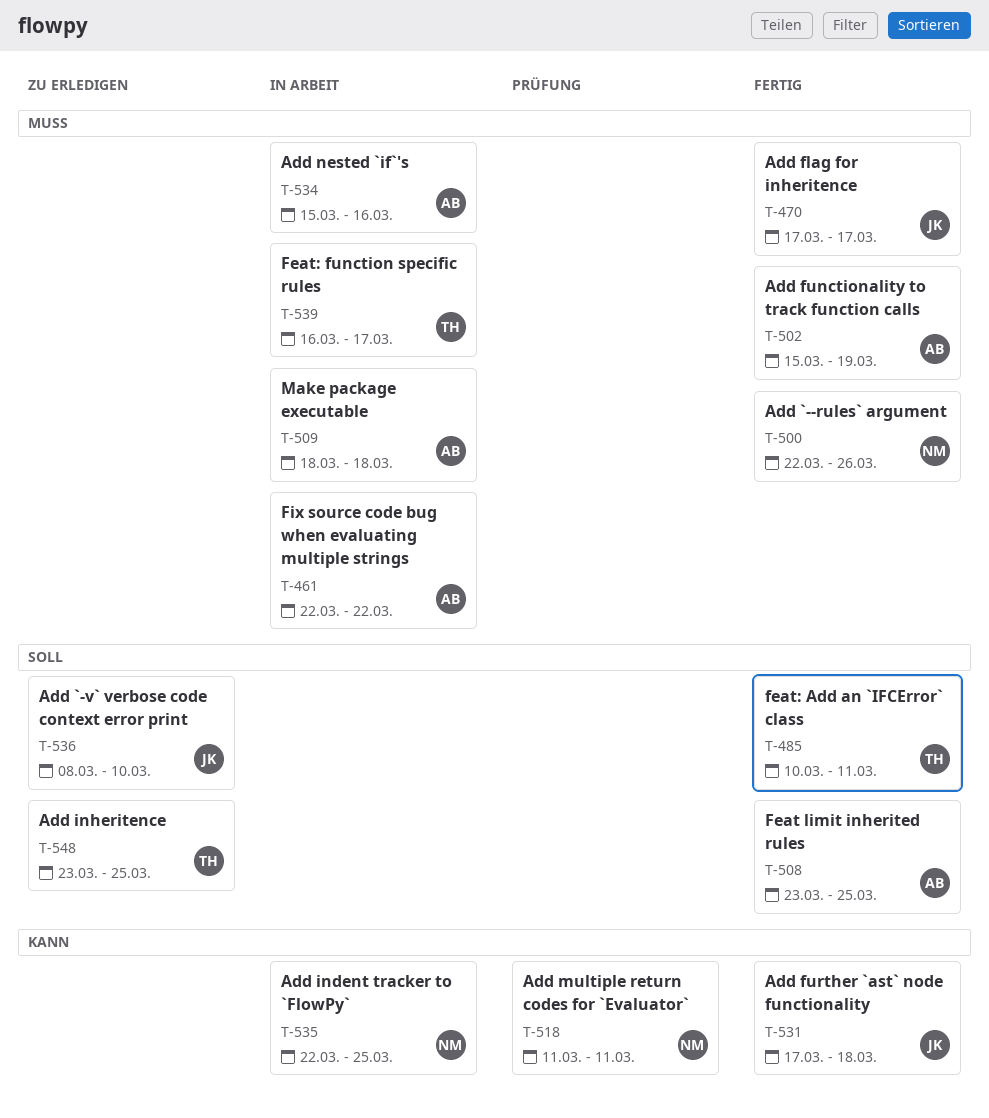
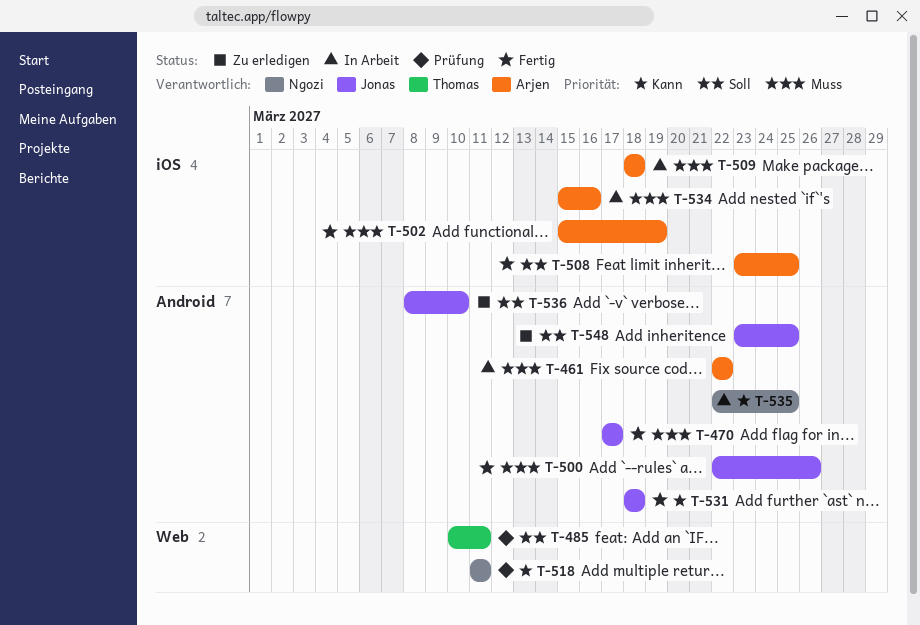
T-485, status: Fertig -> Prüfung
T-500, owner: Ngozi -> Jonas
T-531, start: Mar 17 -> Mar 18
T-539: present -> none
T-548, owner: Thomas -> Jonas

